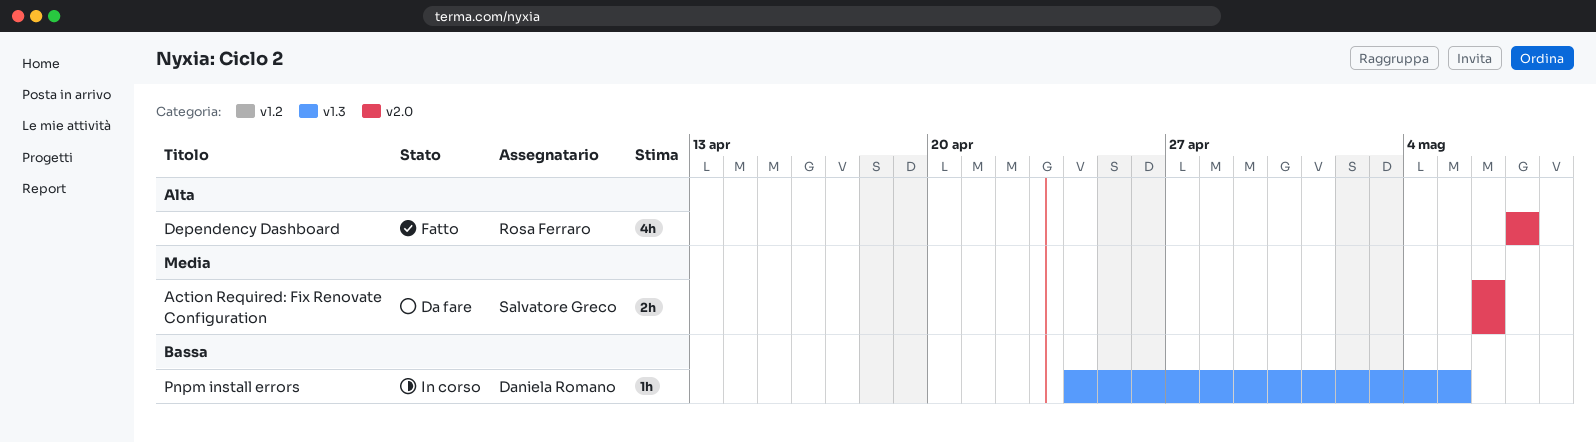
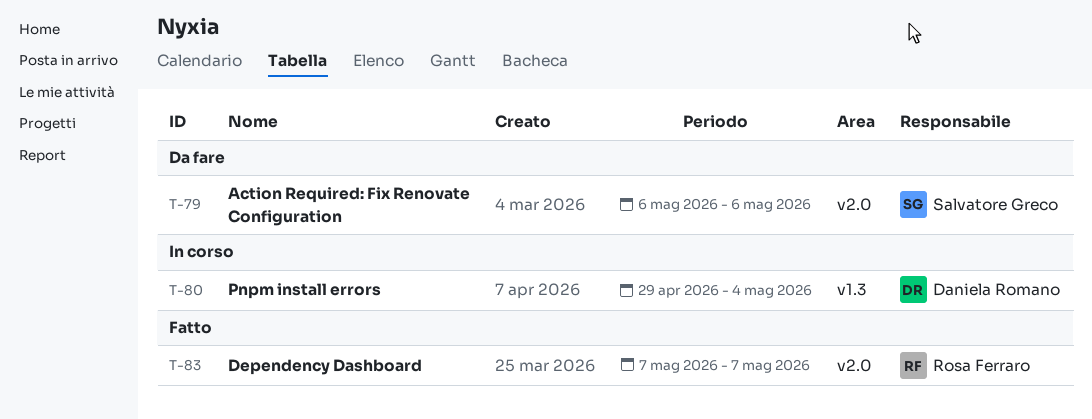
Pnpm install errors, start: Apr 24 -> Apr 29
Pnpm install errors, due: May 5 -> May 4

